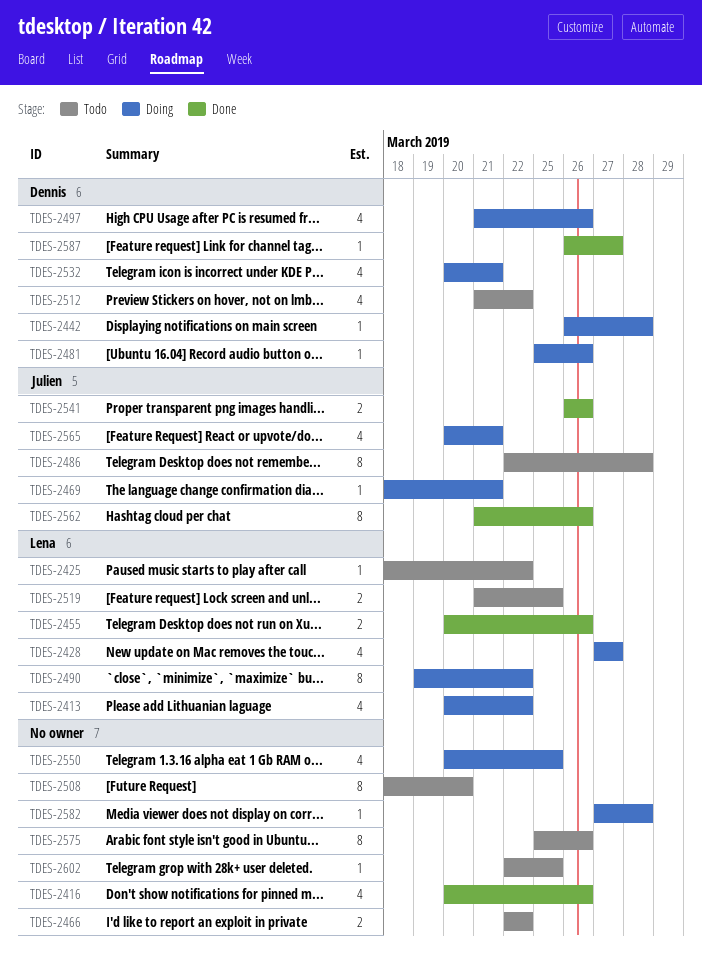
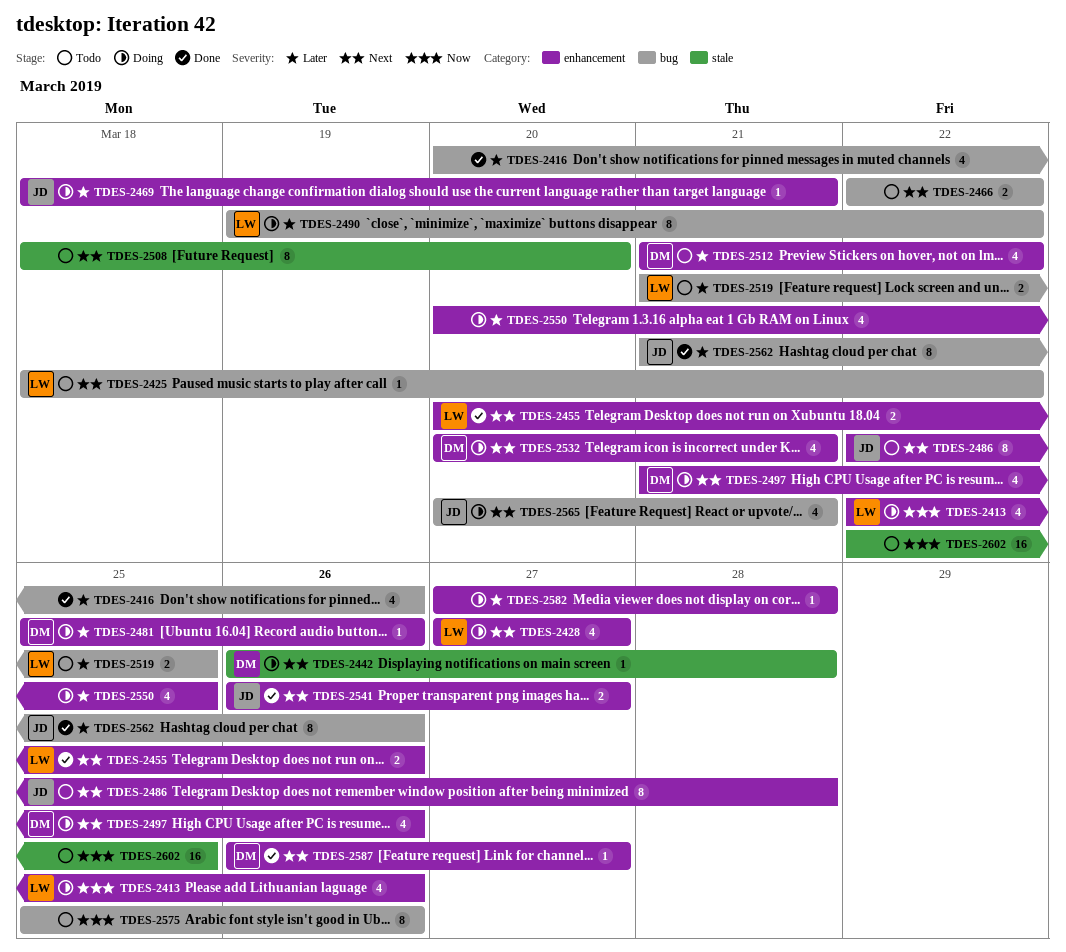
TDES-2413, start: Mar 20 -> Mar 22
TDES-2413, due: Mar 22 -> Mar 26
TDES-2541, due: Mar 26 -> Mar 27
TDES-2602, estimate: 1 -> 16

